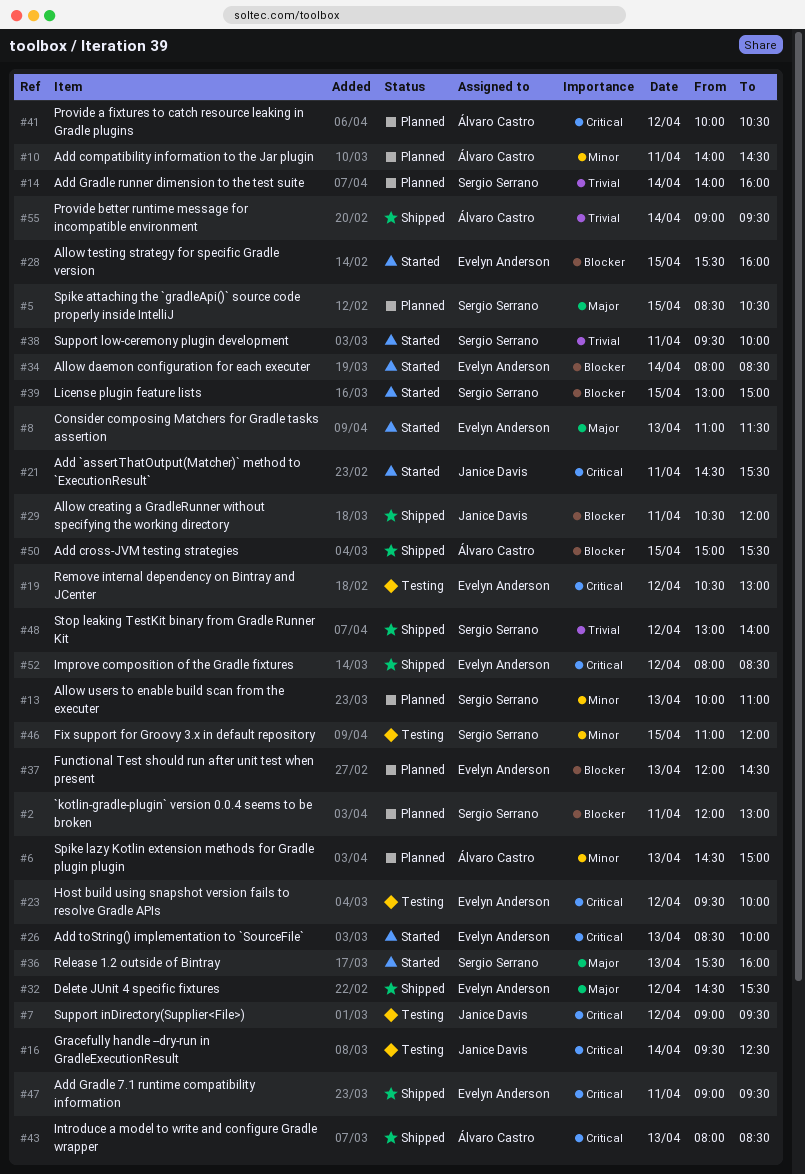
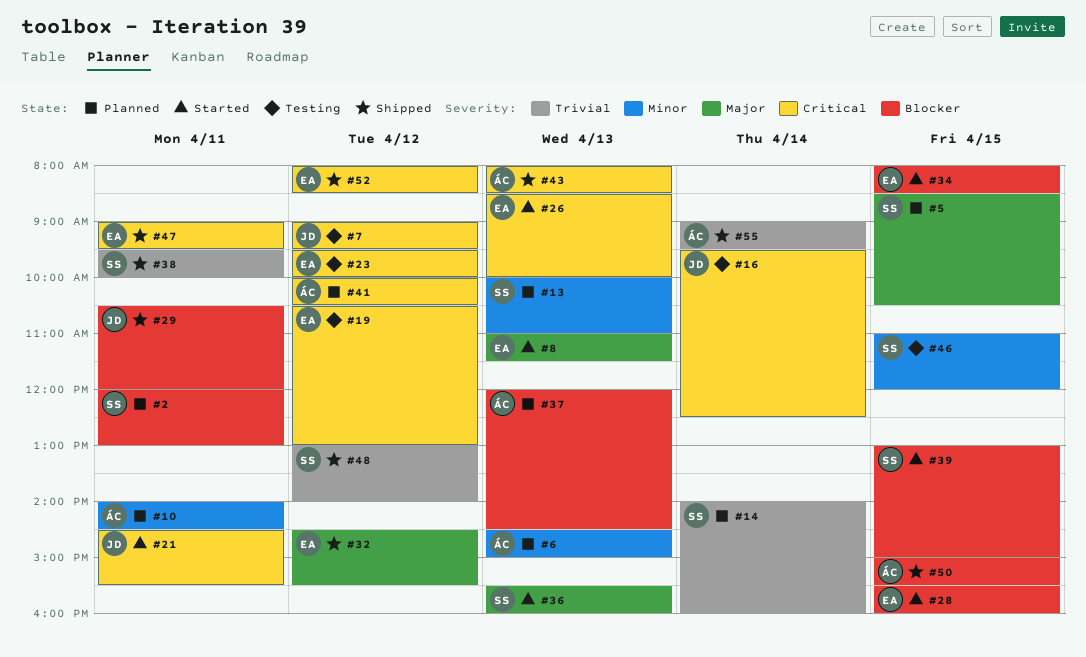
#34, day: Apr 14 -> Apr 15
#37, owner: Evelyn Anderson -> Álvaro Castro
#38, status: Started -> Shipped

